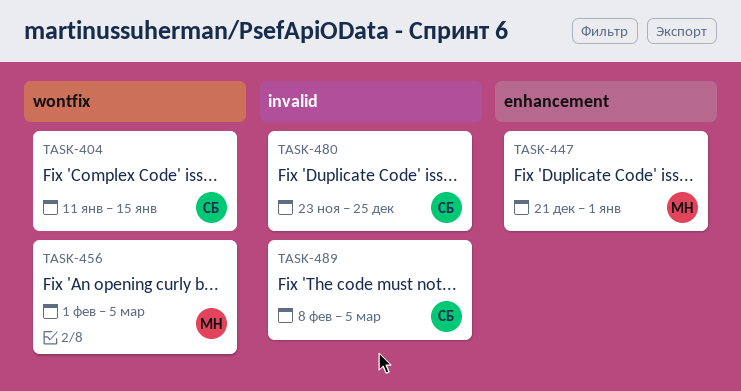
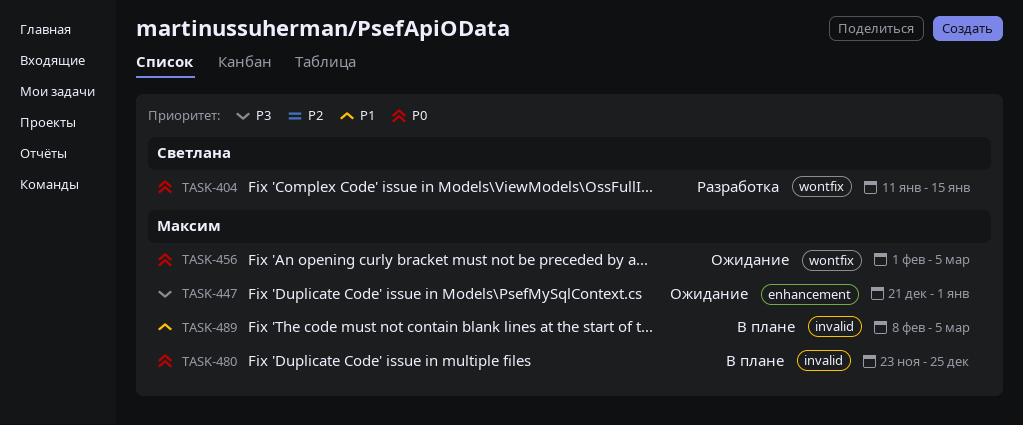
TASK-480, owner: Светлана -> Максим
TASK-489, owner: Светлана -> Максим

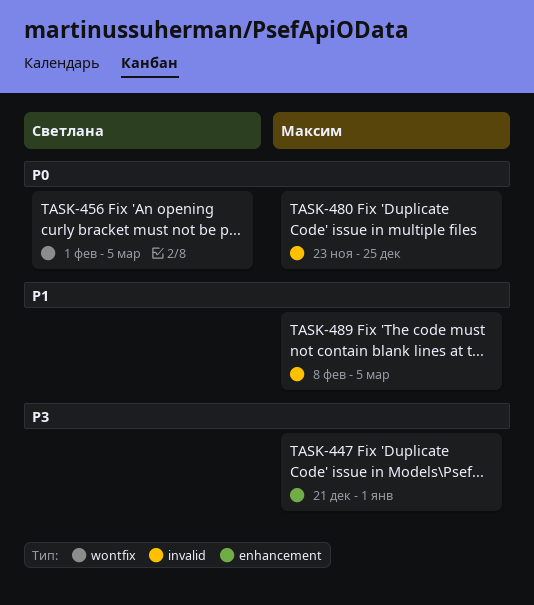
TASK-404: present -> none
TASK-456, owner: Максим -> Светлана

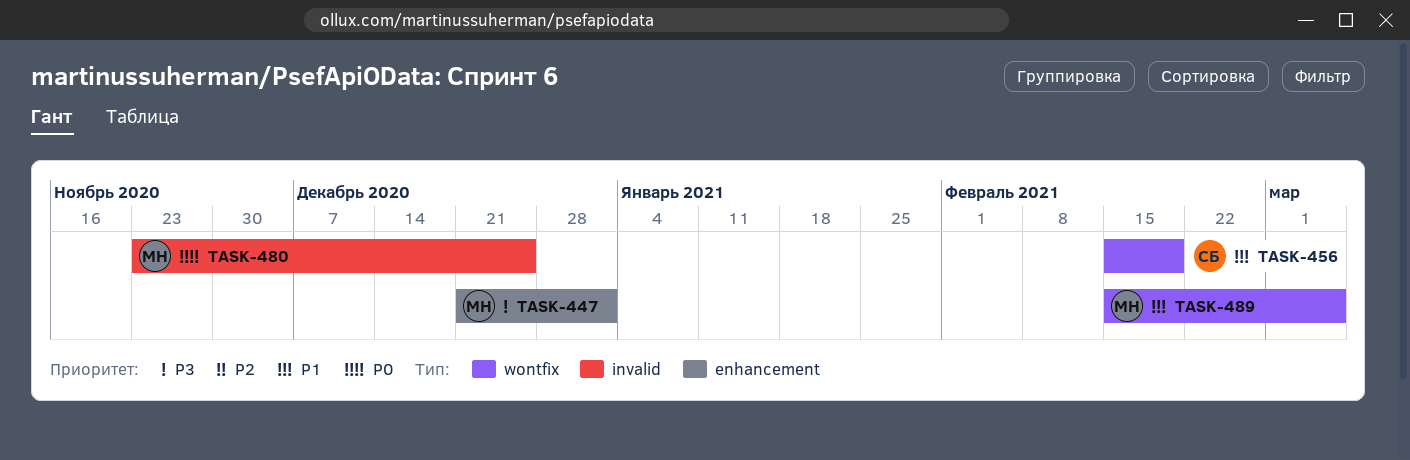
TASK-456, priority: P0 -> P1
TASK-456, start: Feb 1 -> Feb 15
TASK-456, due: Mar 5 -> Feb 19
TASK-489, label: invalid -> wontfix
TASK-489, start: Feb 8 -> Feb 15

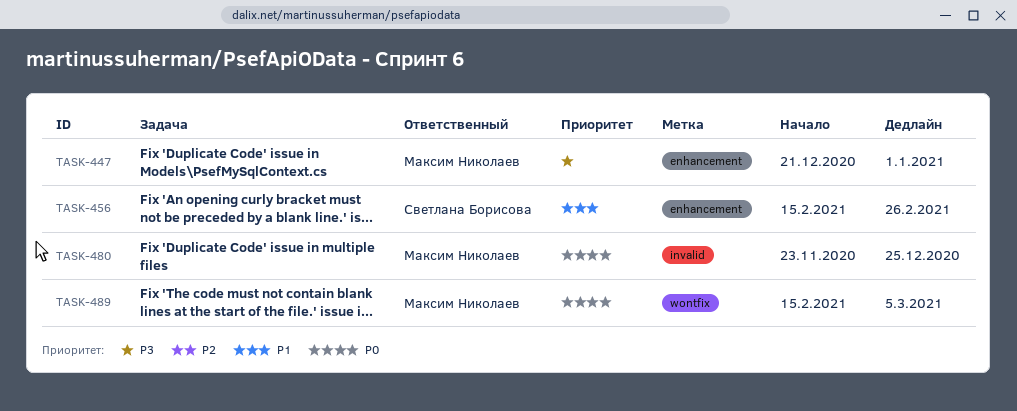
TASK-456, label: wontfix -> enhancement
TASK-456, due: Feb 19 -> Feb 26
TASK-489, priority: P1 -> P0

